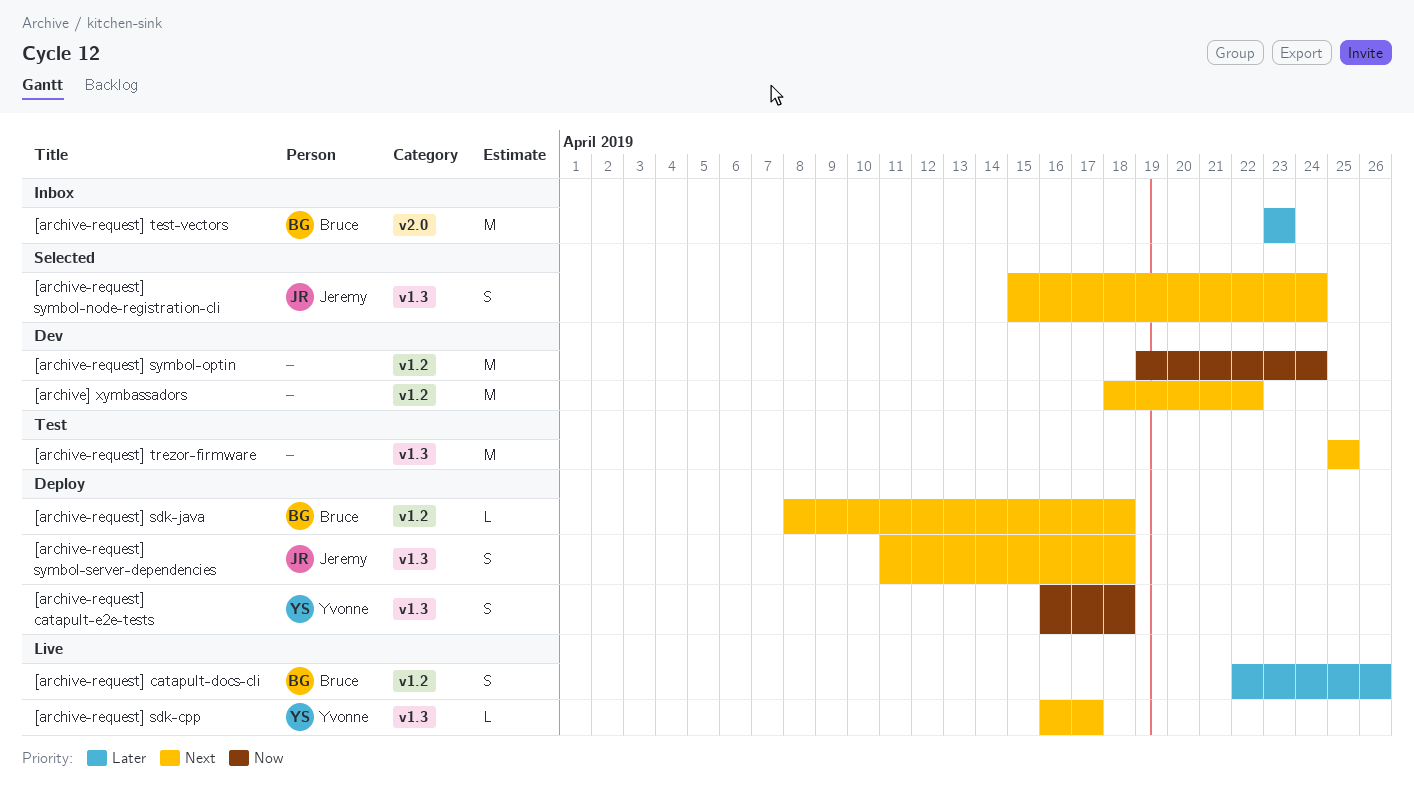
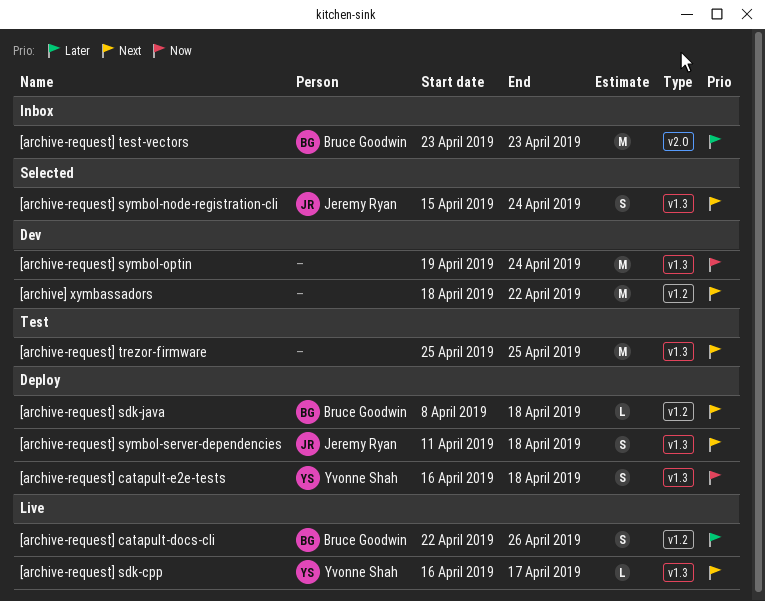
[archive-request] symbol-optin, label: v1.2 -> v1.3

